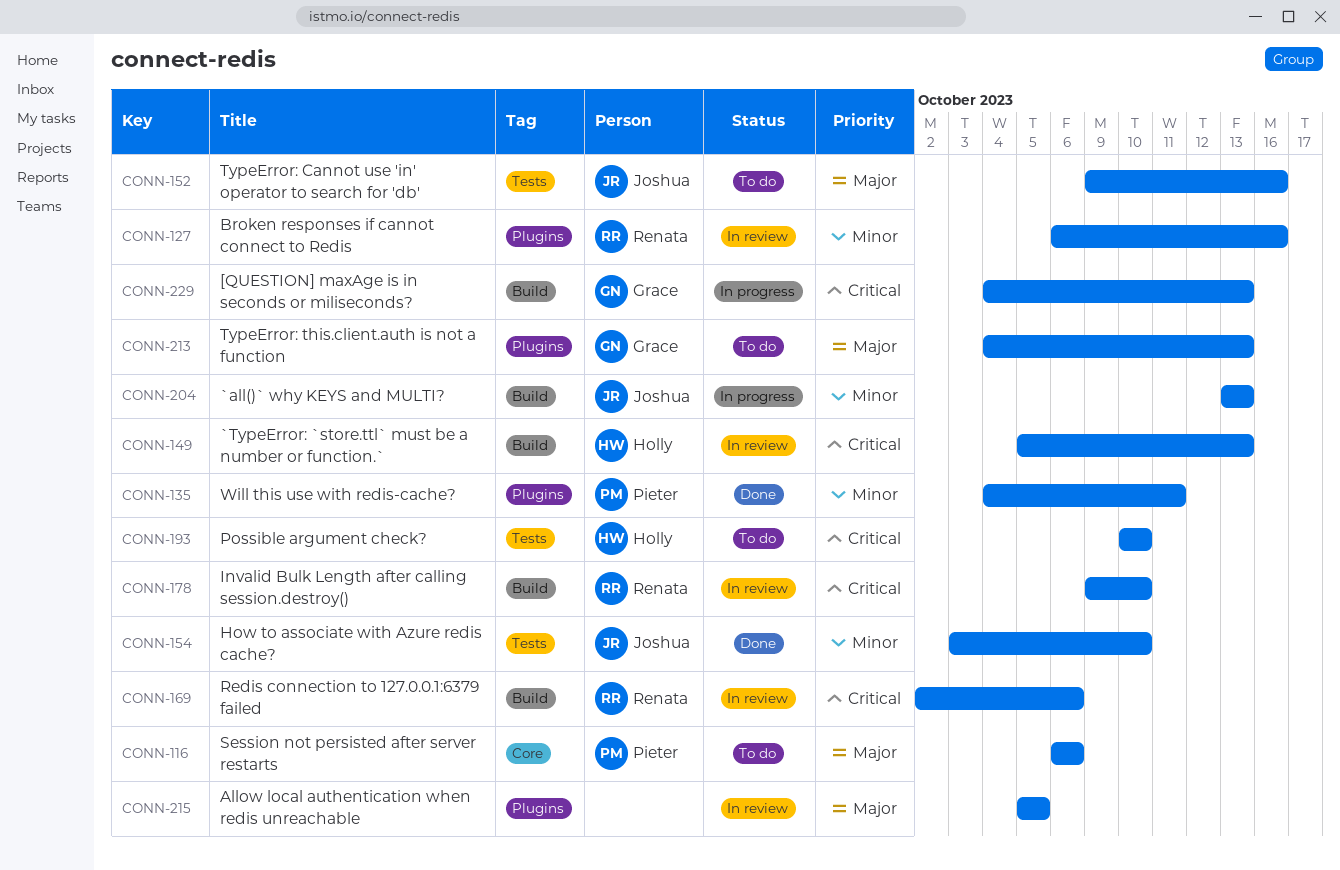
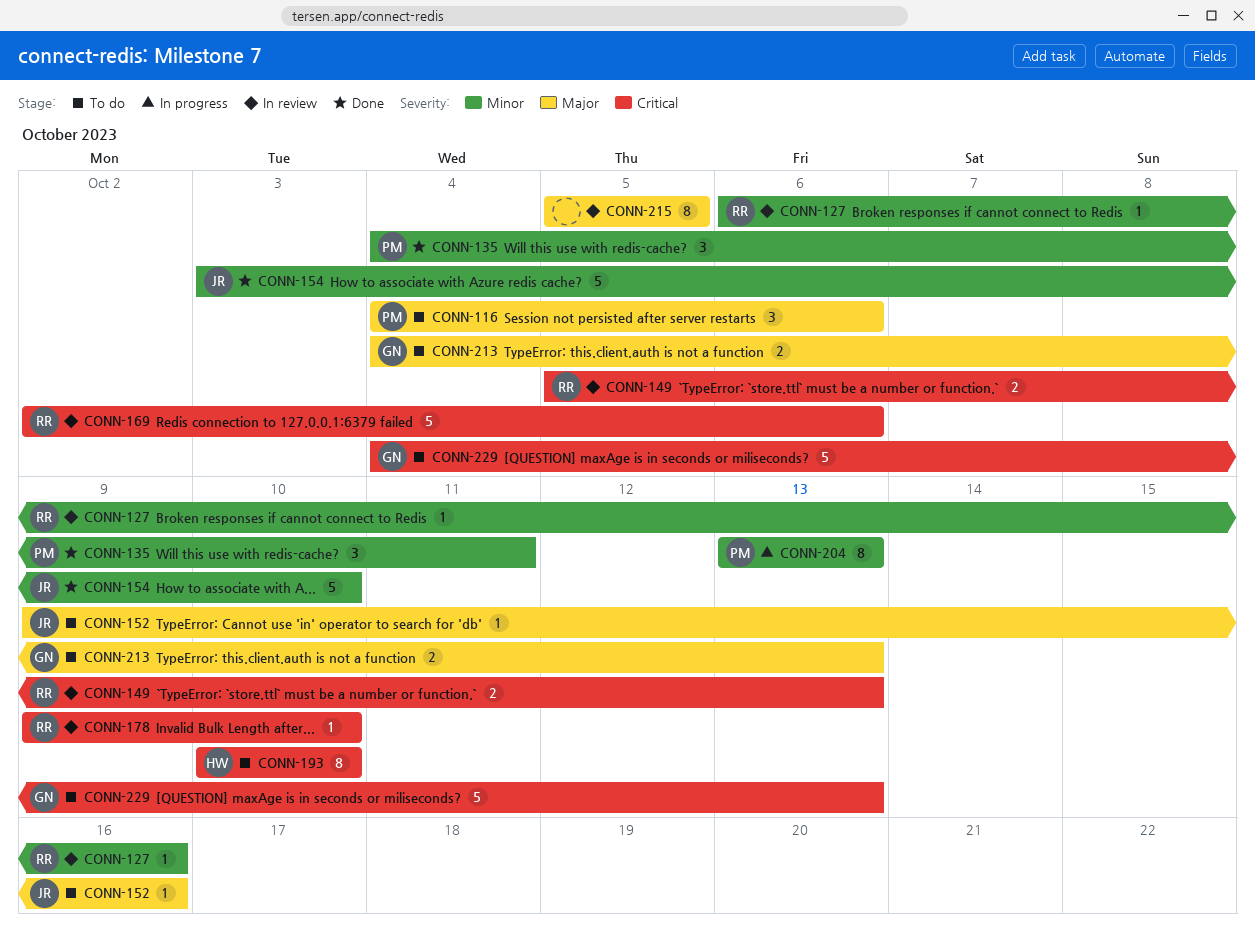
CONN-116, start: Oct 6 -> Oct 4
CONN-149, owner: Holly -> Renata
CONN-204, owner: Joshua -> Pieter
CONN-229, status: In progress -> To do

